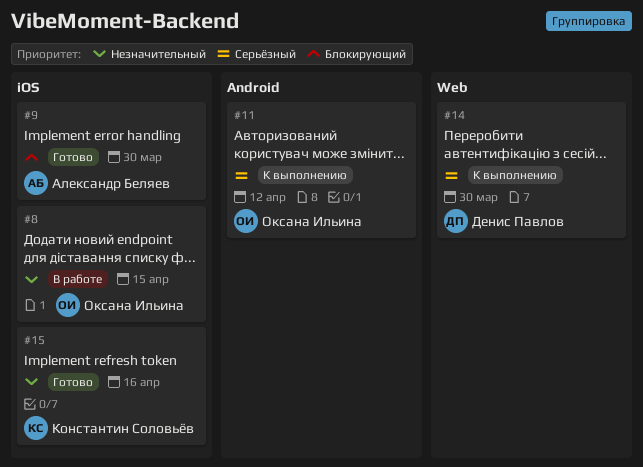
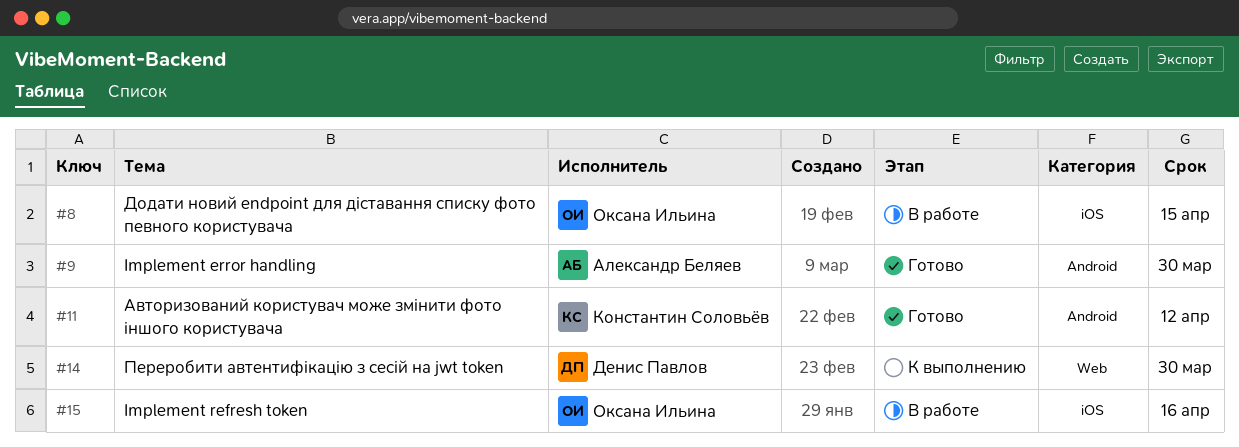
#9, label: iOS -> Android
#11, status: К выполнению -> Готово
#11, owner: Оксана Ильина -> Константин Соловьёв
#15, status: Готово -> В работе
#15, owner: Константин Соловьёв -> Оксана Ильина

